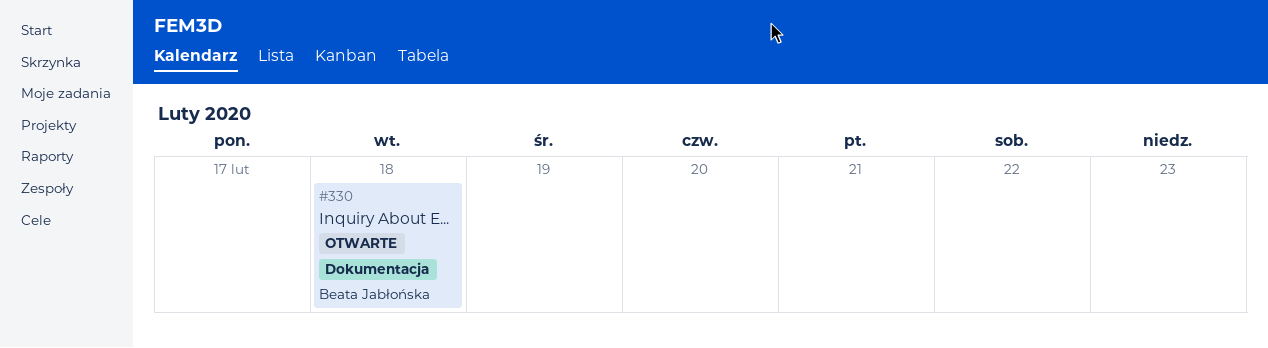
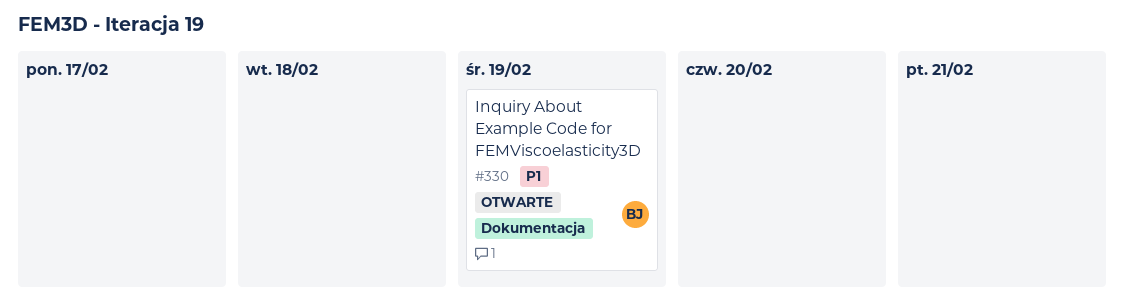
#330, due: Feb 18 -> Feb 19

